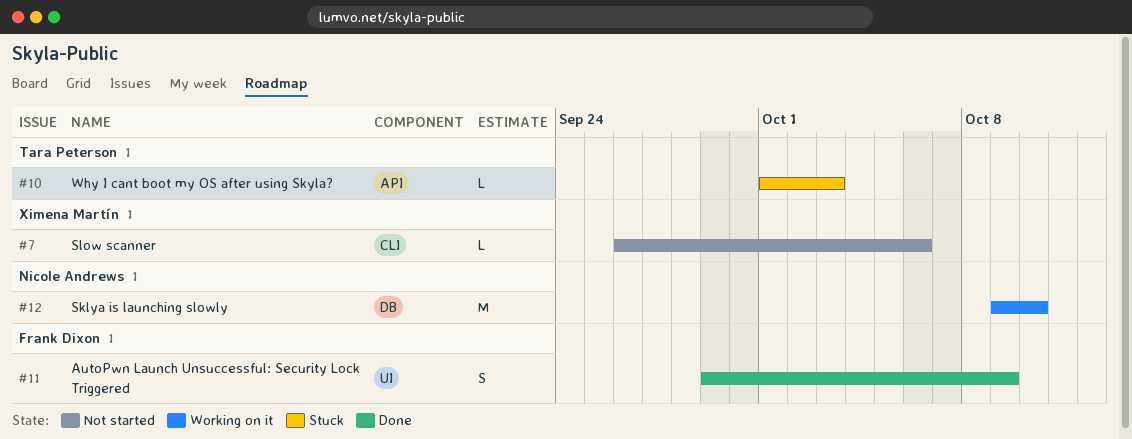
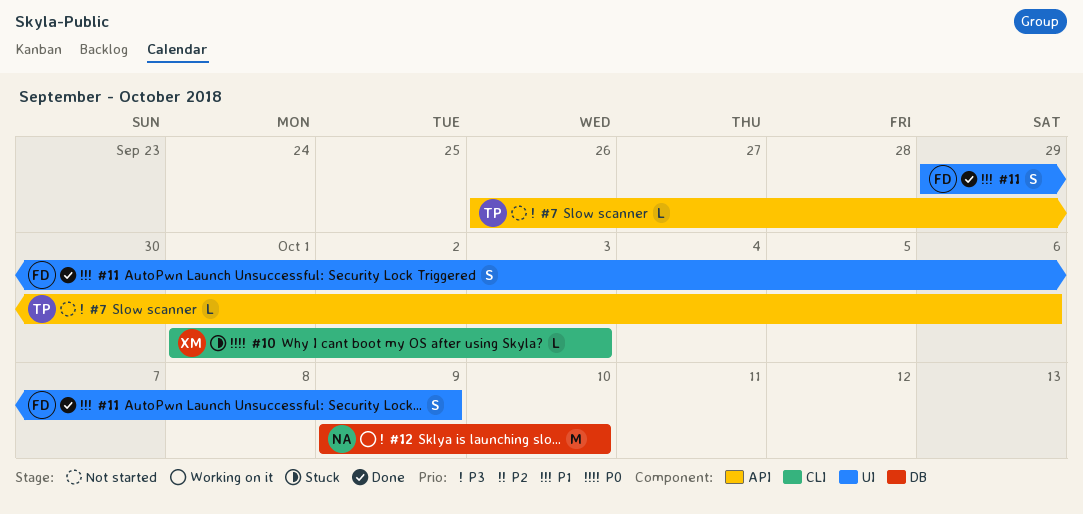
#7, owner: Ximena Martín -> Tara Peterson
#7, label: CLI -> API
#10, owner: Tara Peterson -> Ximena Martín
#10, label: API -> CLI

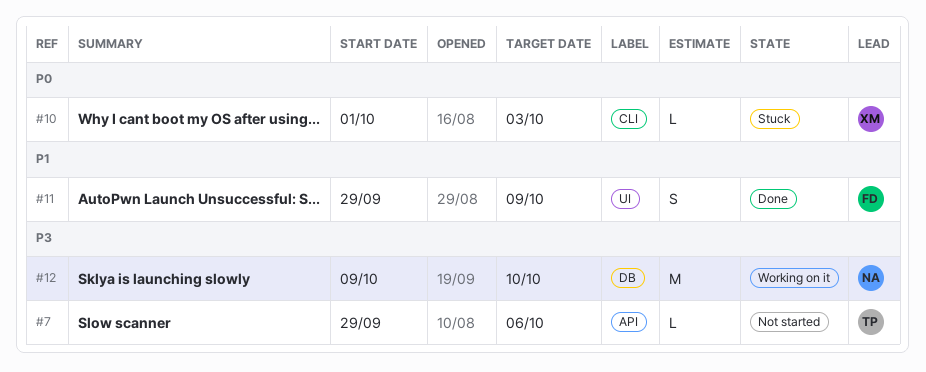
#7, start: Sep 26 -> Sep 29

